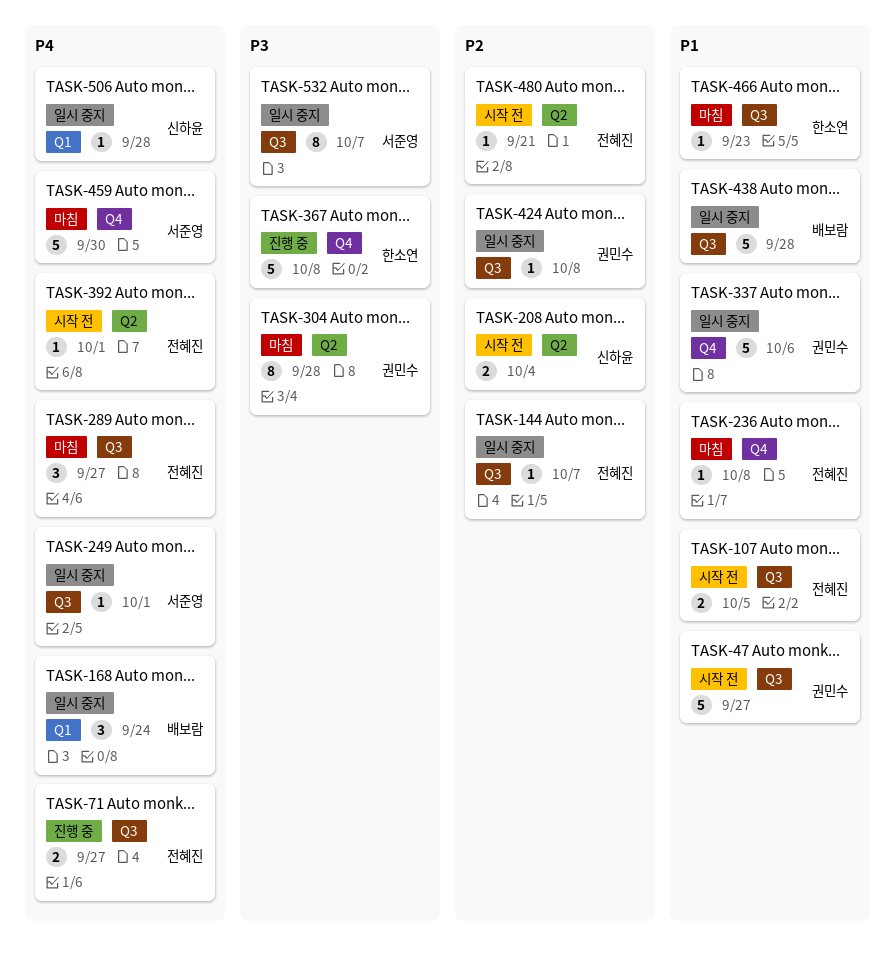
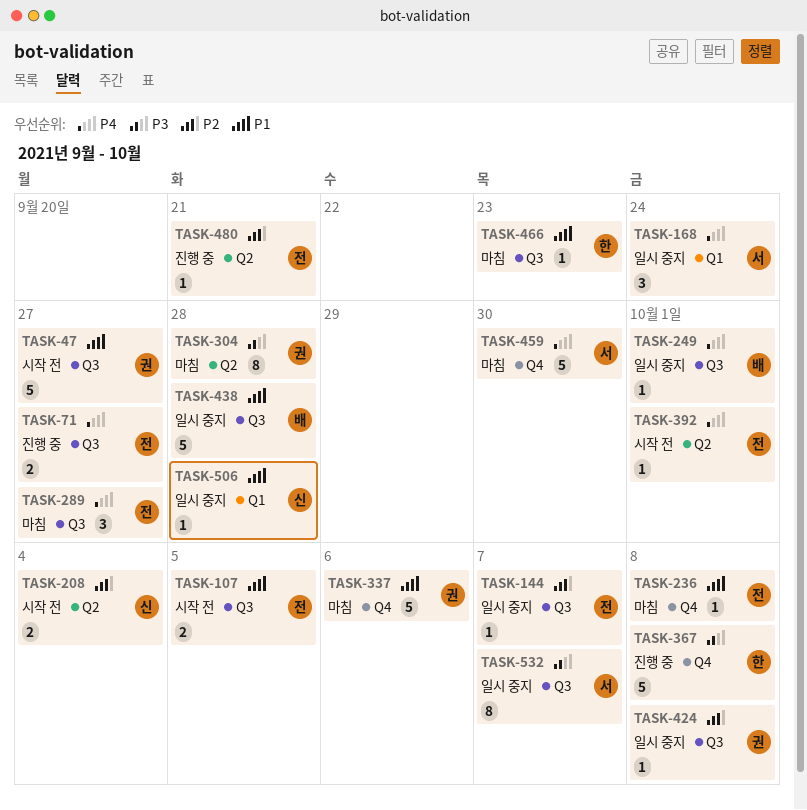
TASK-168, owner: 배보람 -> 서준영
TASK-249, owner: 서준영 -> 배보람
TASK-337, status: 일시 중지 -> 마침
TASK-480, status: 시작 전 -> 진행 중
TASK-506, priority: P4 -> P1

